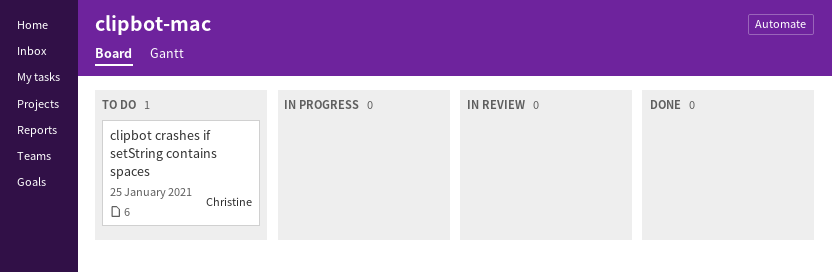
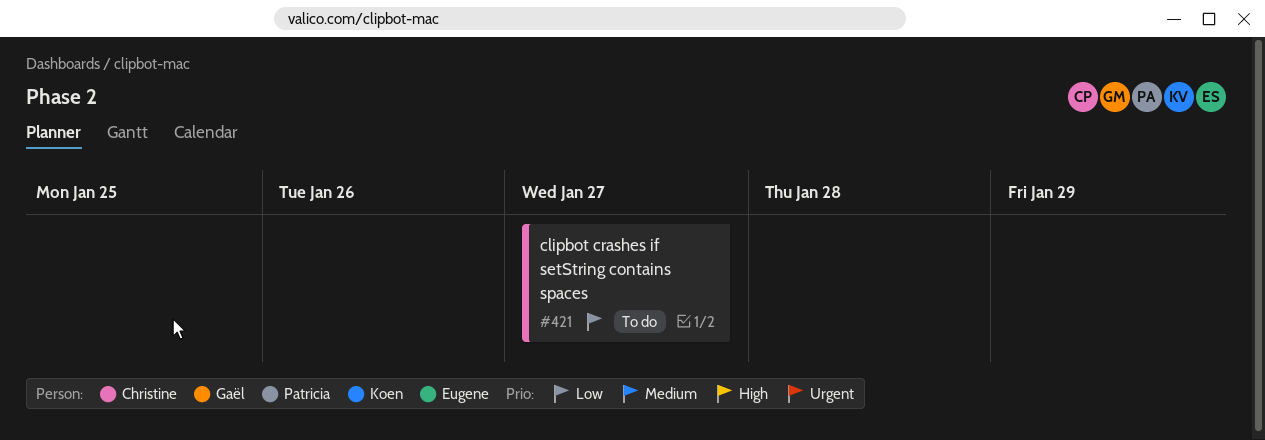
clipbot crashes if setString contains spaces, due: Jan 25 -> Jan 27

